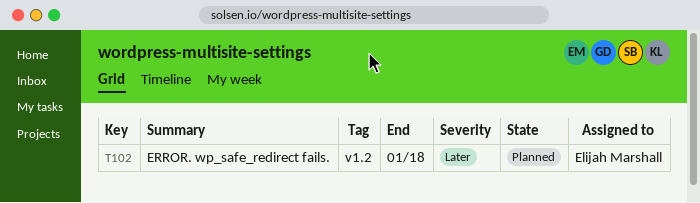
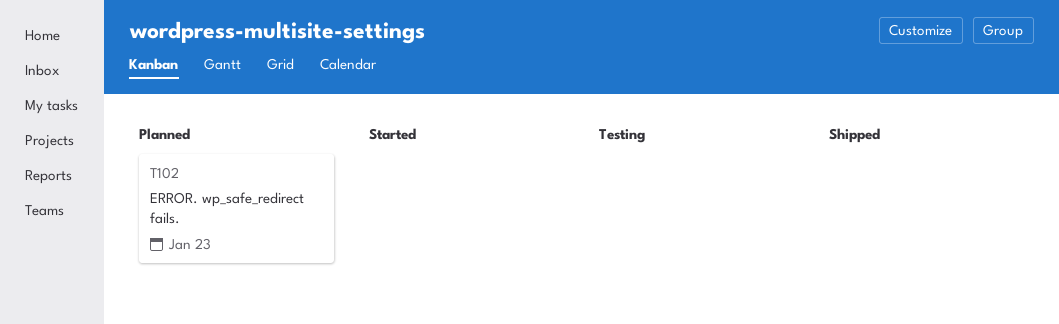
T102, due: Jan 18 -> Jan 23

